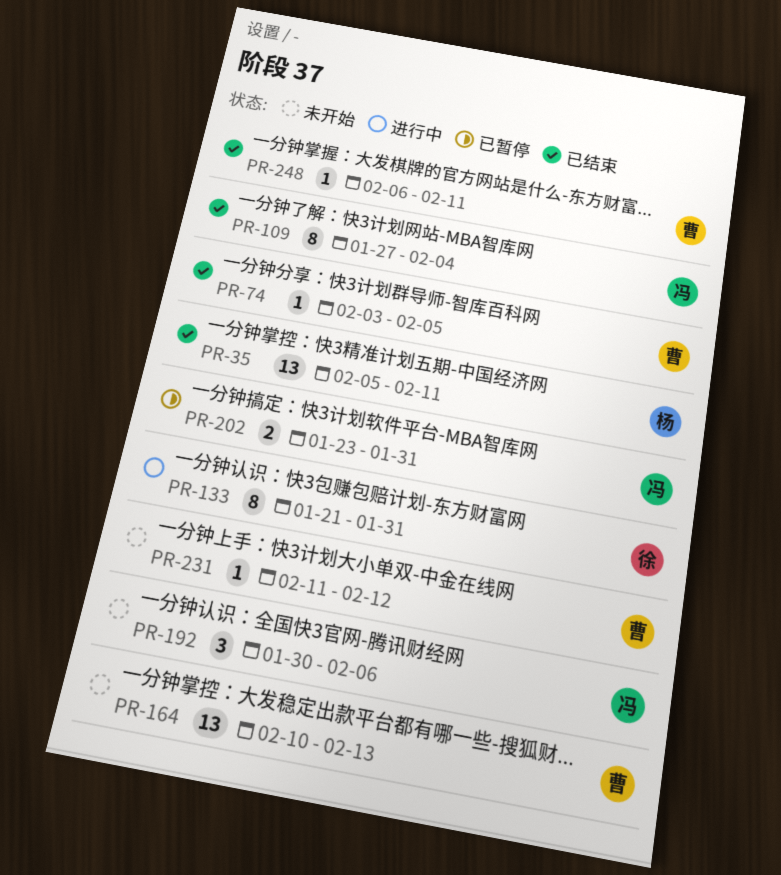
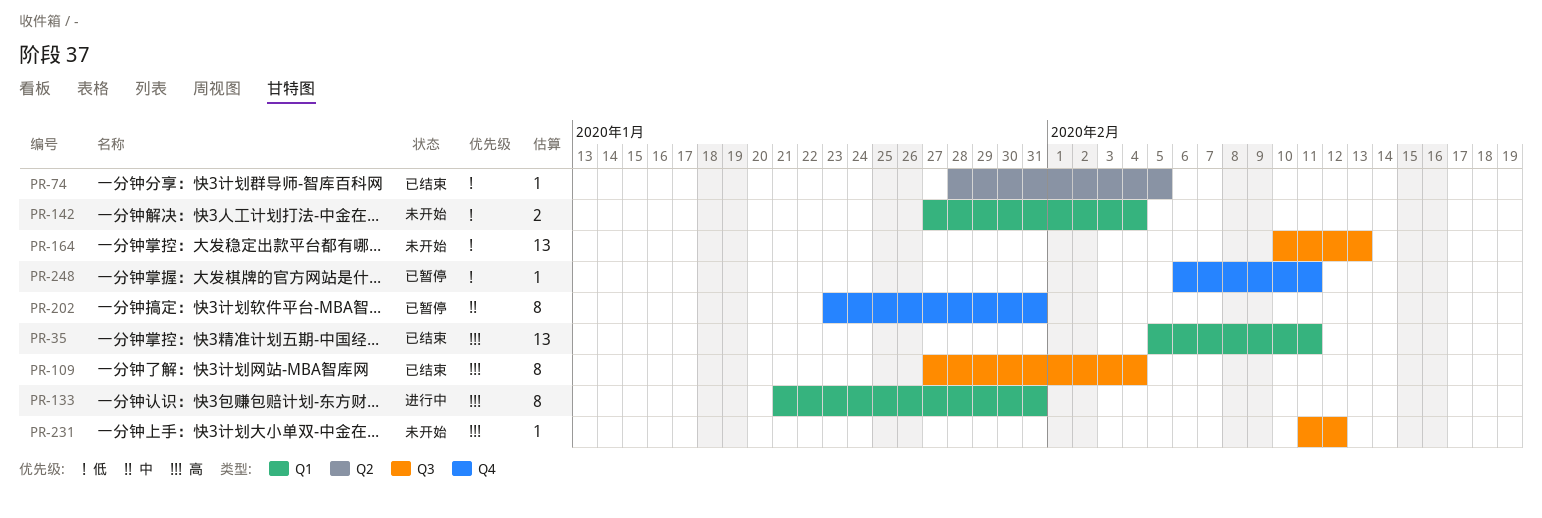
PR-74, start: Feb 3 -> Jan 28
PR-142: none -> present
PR-192: present -> none
PR-202, estimate: 2 -> 8
PR-248, status: 已结束 -> 已暂停

